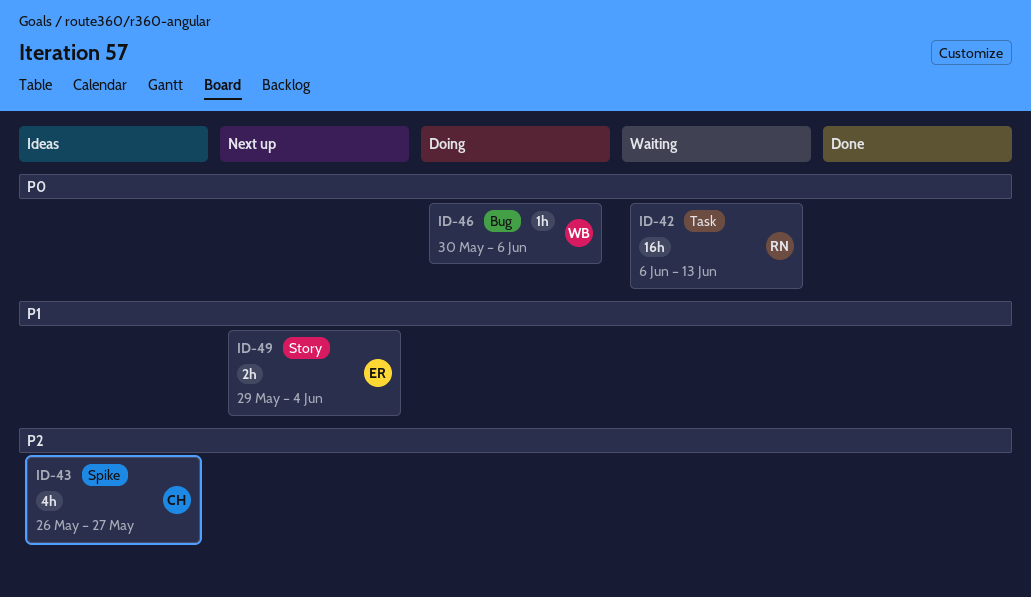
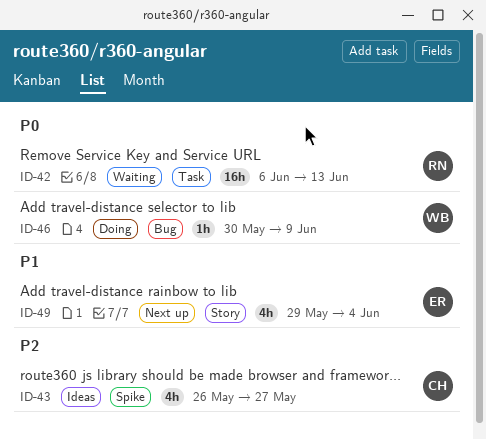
ID-46, due: Jun 6 -> Jun 9
ID-49, estimate: 2h -> 4h

